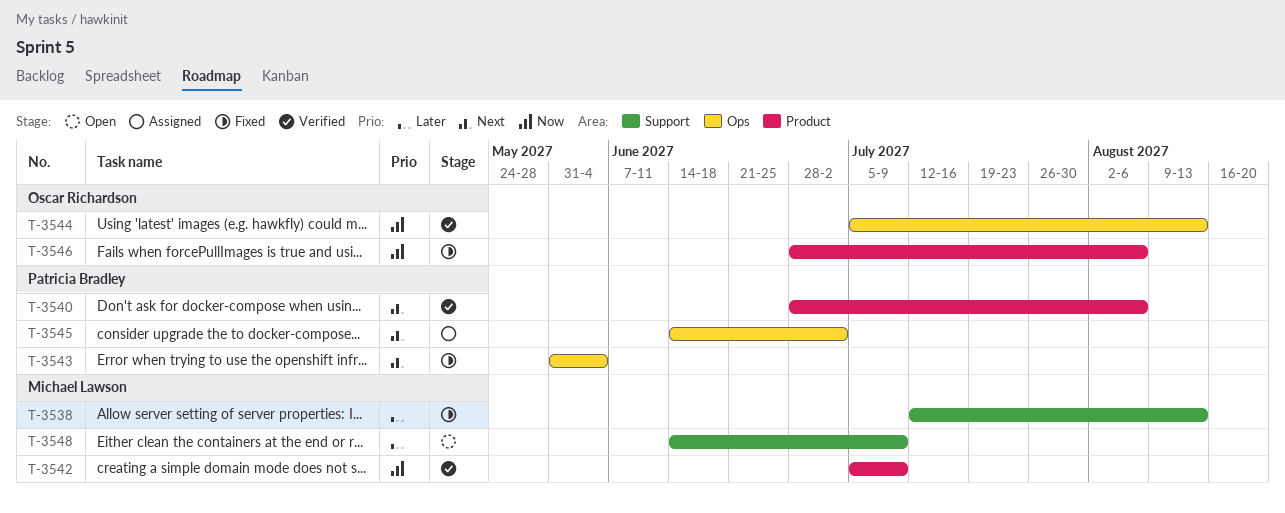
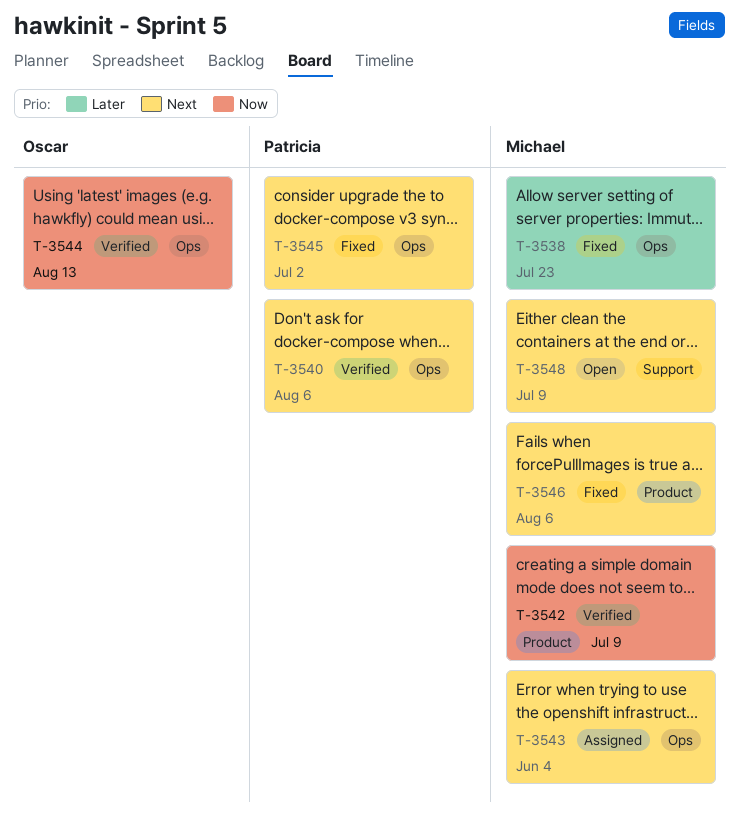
T-3538, label: Support -> Ops
T-3538, due: Aug 13 -> Jul 23
T-3540, label: Product -> Ops
T-3543, status: Fixed -> Assigned
T-3543, owner: Patricia Bradley -> Michael Lawson
T-3545, status: Assigned -> Fixed
T-3546, owner: Oscar Richardson -> Michael Lawson
T-3546, priority: Now -> Next
T-3548, priority: Later -> Next

